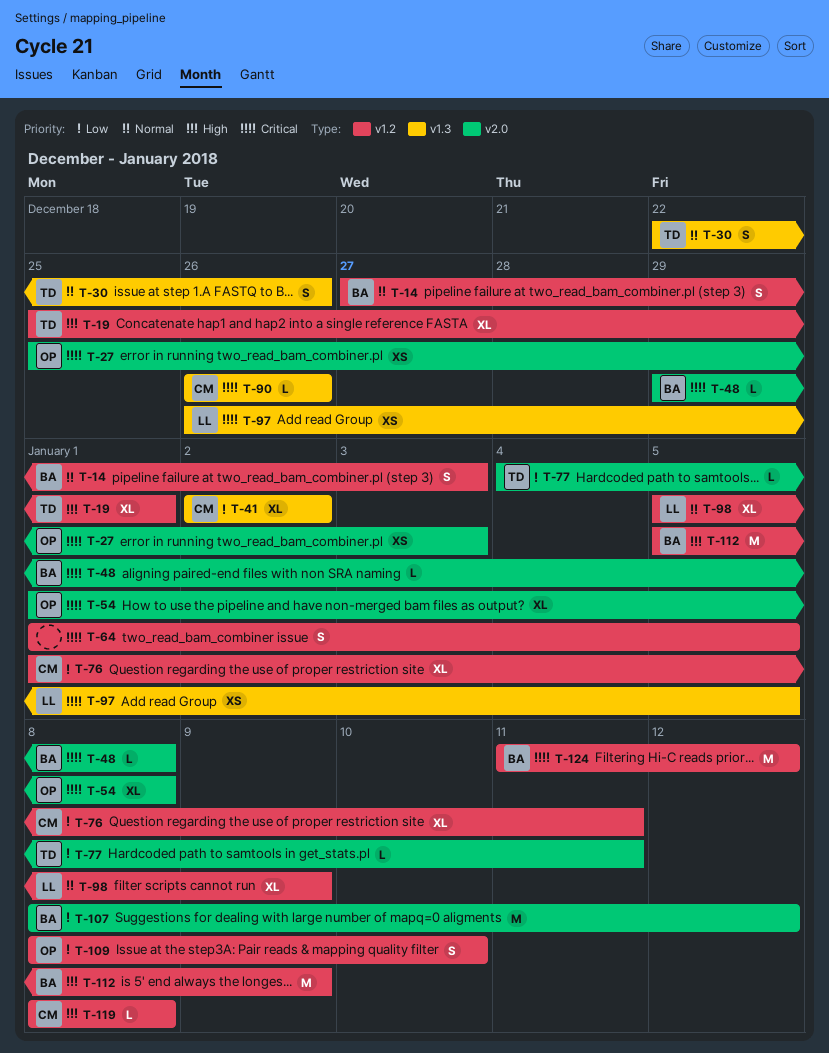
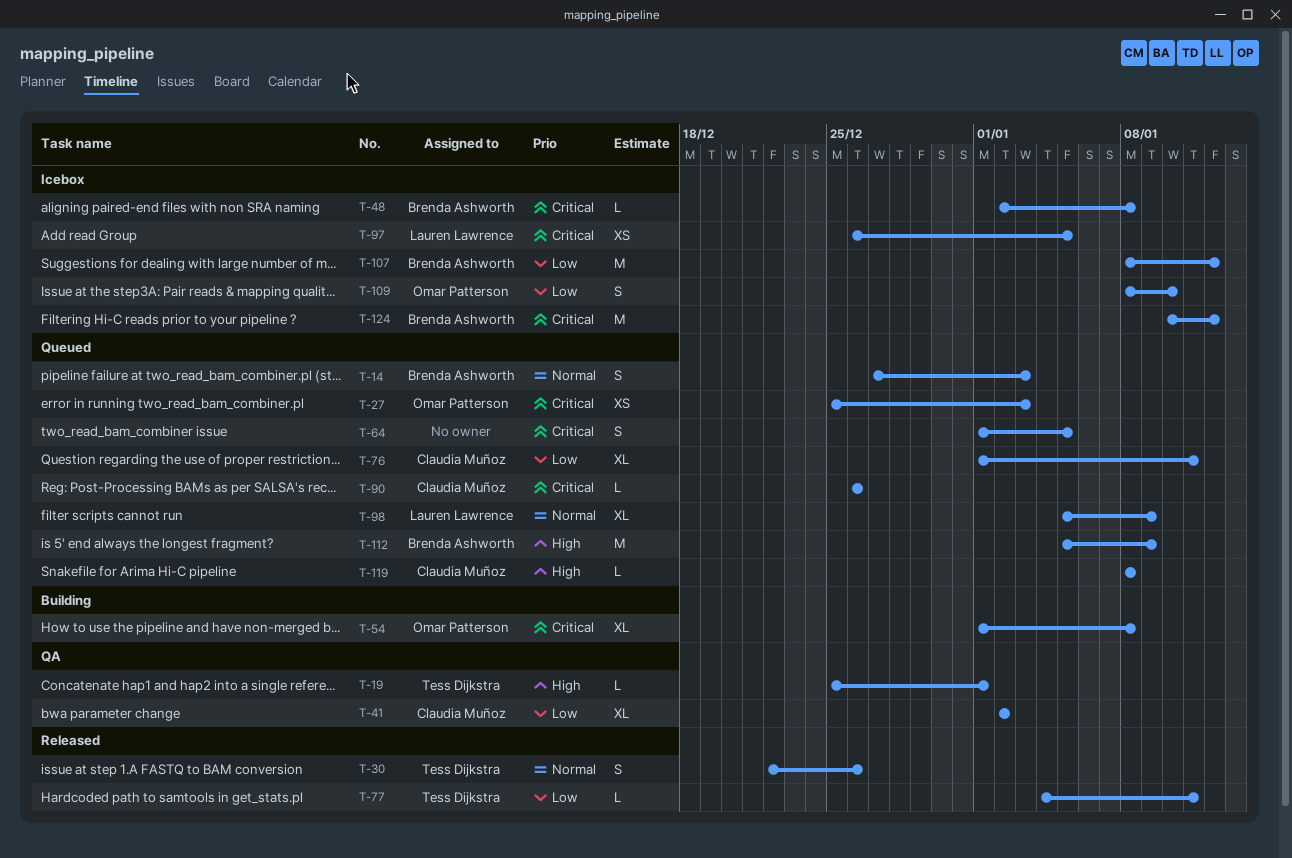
T-19, estimate: XL -> L
T-48, start: Dec 29 -> Jan 2
T-124, start: Jan 11 -> Jan 10

